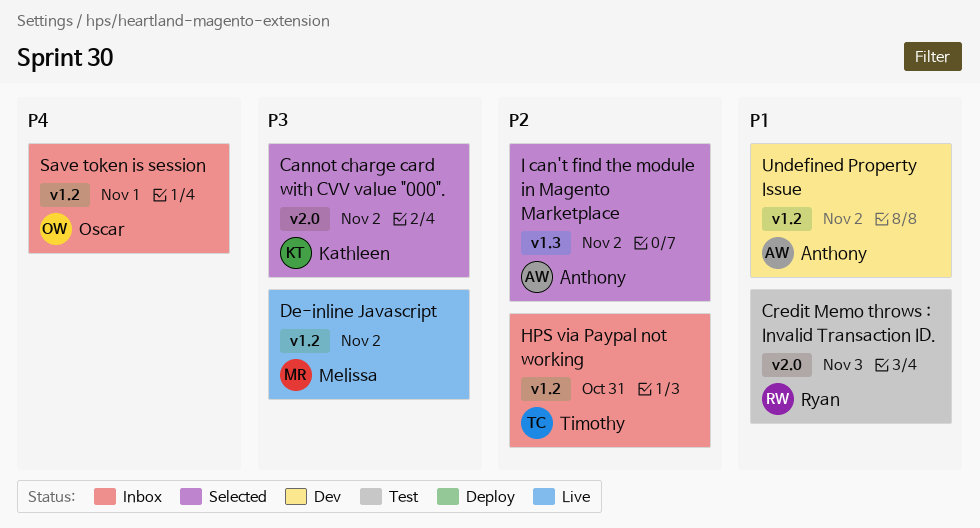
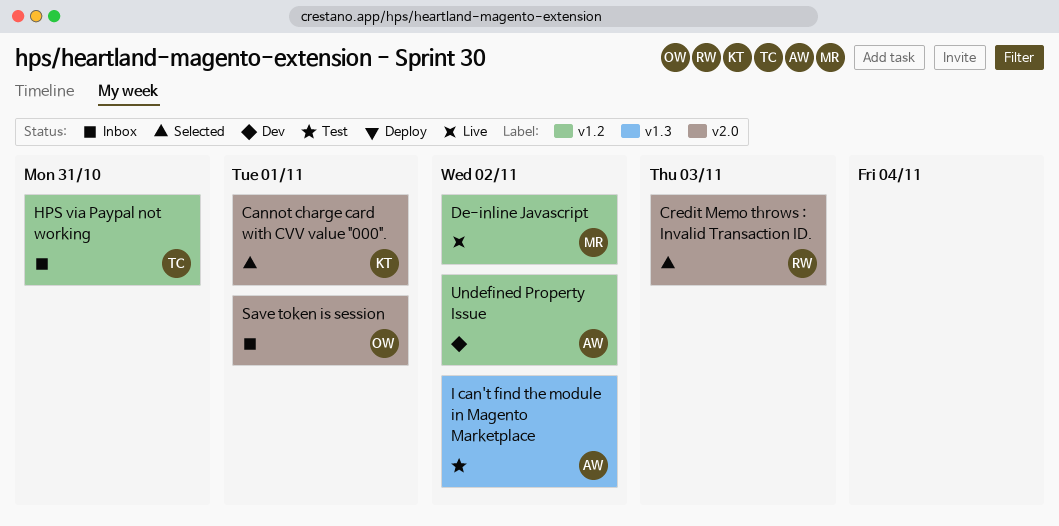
Cannot charge card with CVV value "000"., due: Nov 2 -> Nov 1
Credit Memo throws : Invalid Transaction ID., status: Test -> Selected
I can't find the module in Magento Marketplace, status: Selected -> Test
Save token is session, label: v1.2 -> v2.0

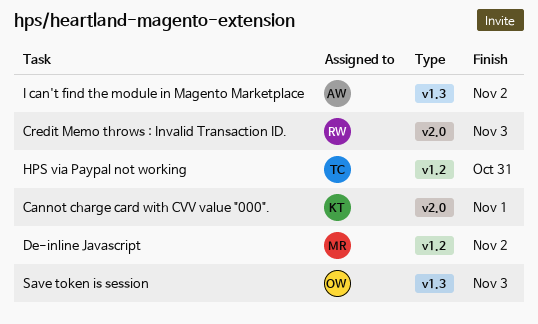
Save token is session, label: v2.0 -> v1.3
Save token is session, due: Nov 1 -> Nov 3
Undefined Property Issue: present -> none

